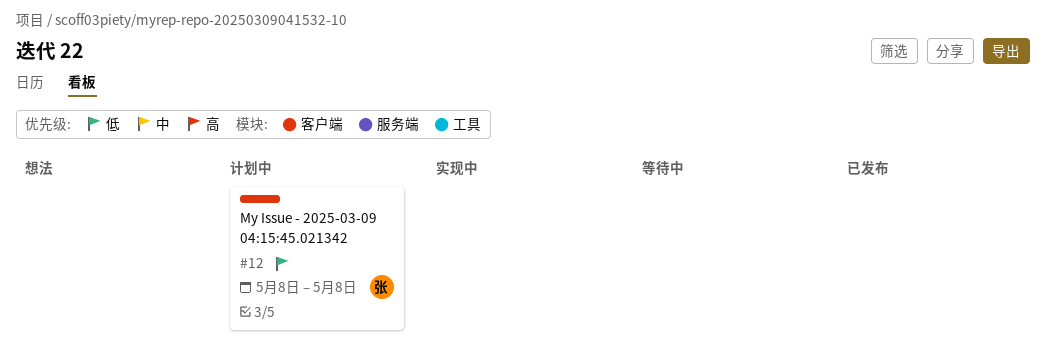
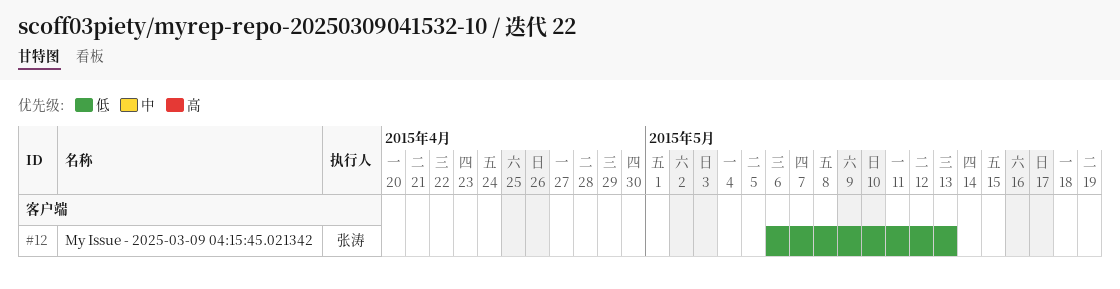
#12, start: May 8 -> May 6
#12, due: May 8 -> May 13

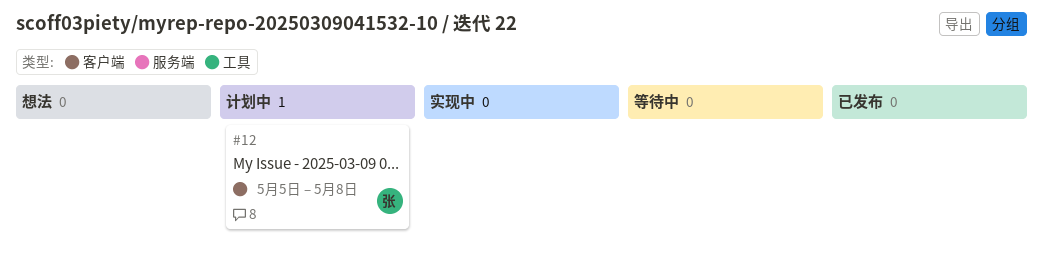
#12, start: May 6 -> May 5
#12, due: May 13 -> May 8

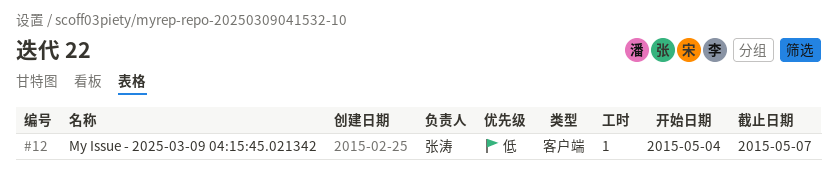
#12, start: May 5 -> May 4
#12, due: May 8 -> May 7

